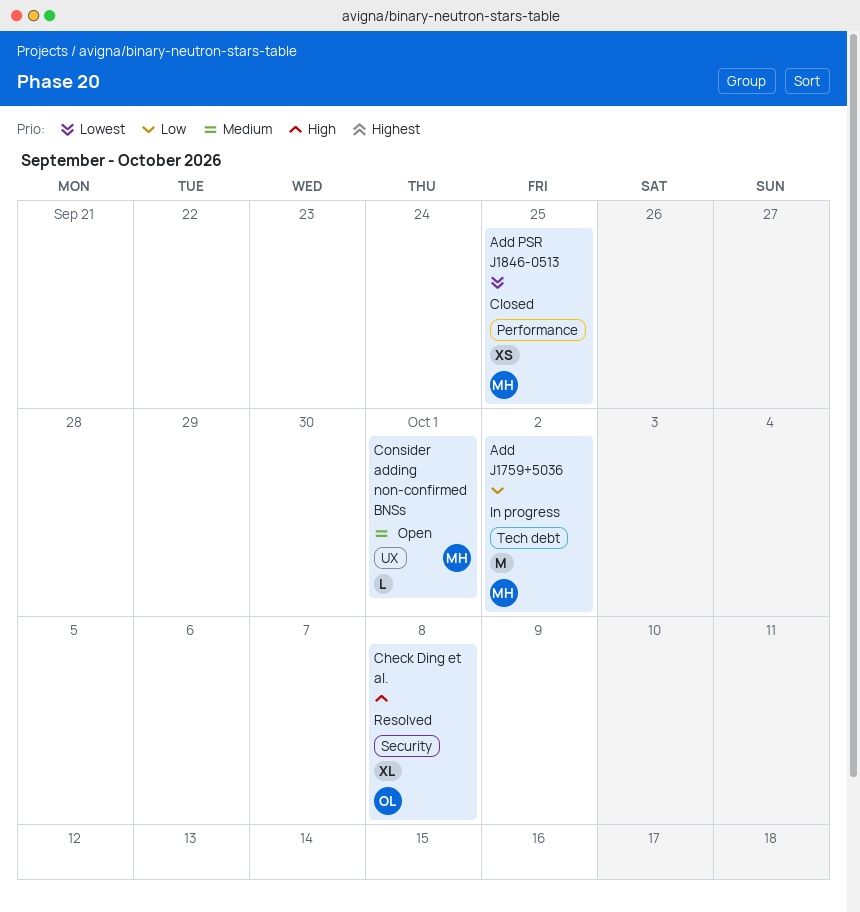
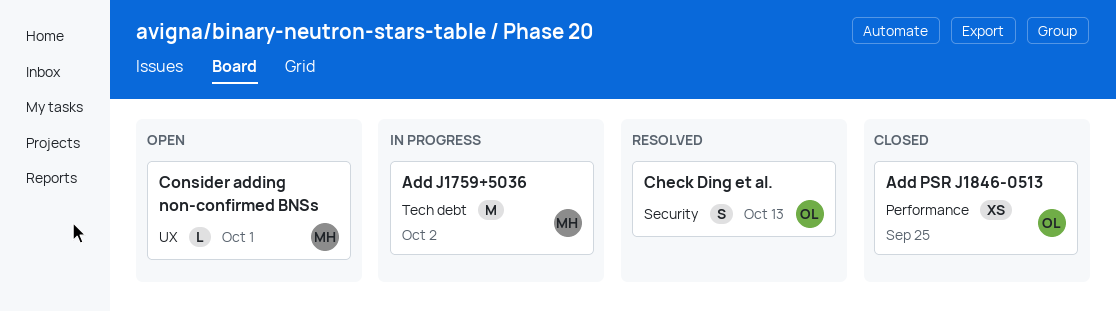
Add PSR J1846-0513, owner: MH -> OL
Check Ding et al., estimate: XL -> S
Check Ding et al., due: Oct 8 -> Oct 13

